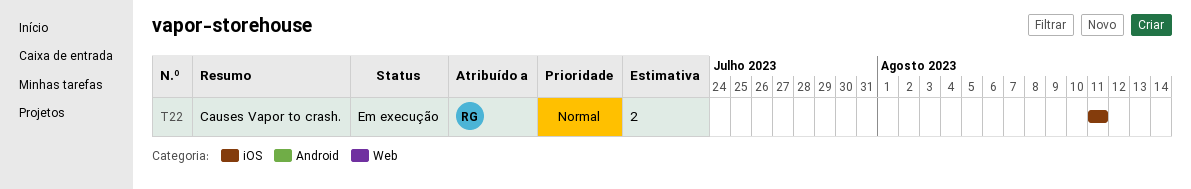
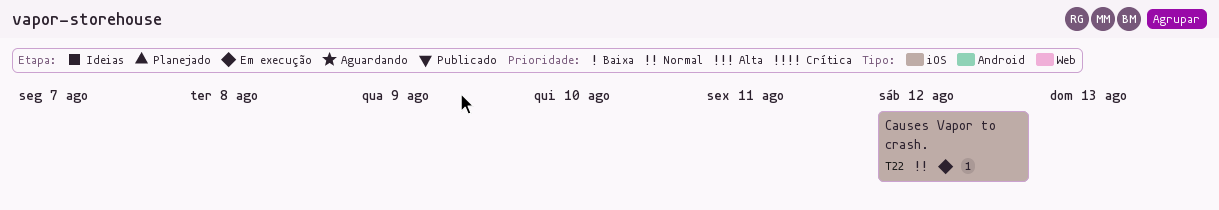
T22, estimate: 2 -> 1
T22, due: Aug 11 -> Aug 12

